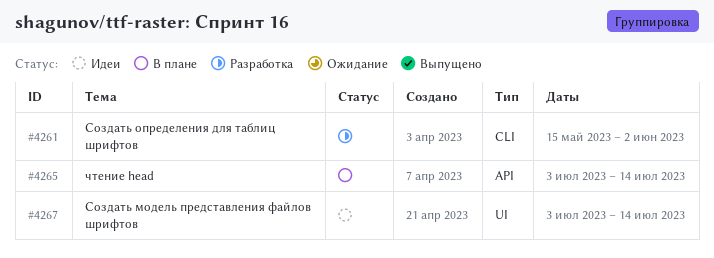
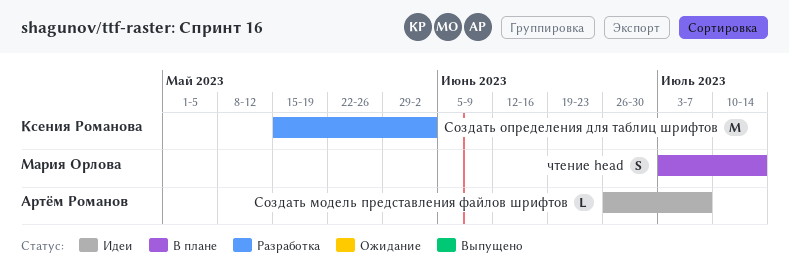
Создать модель представления файлов шрифтов, start: Jul 3 -> Jun 26
Создать модель представления файлов шрифтов, due: Jul 14 -> Jul 7

